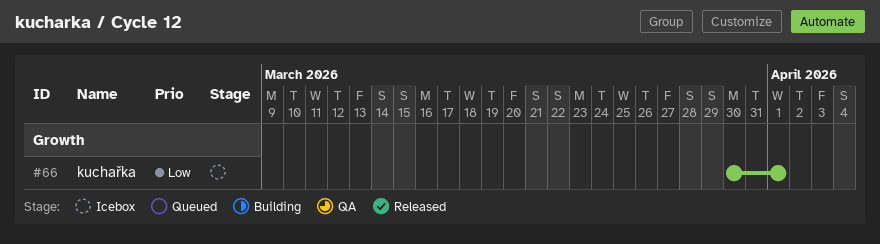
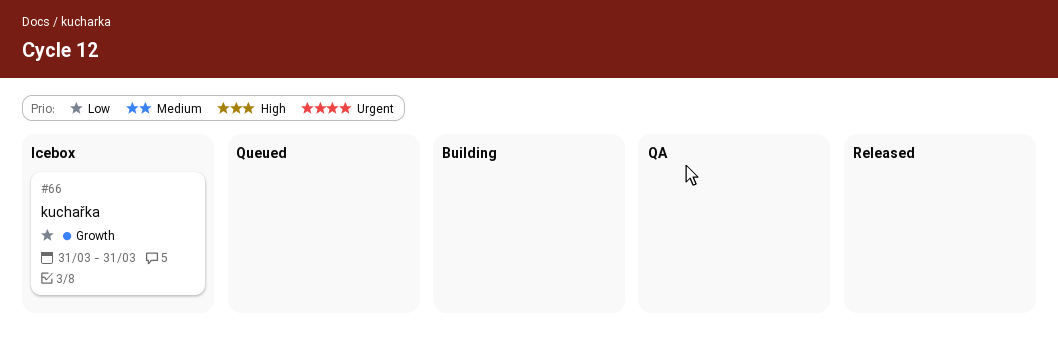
#66, start: Mar 30 -> Mar 31
#66, due: Apr 1 -> Mar 31

